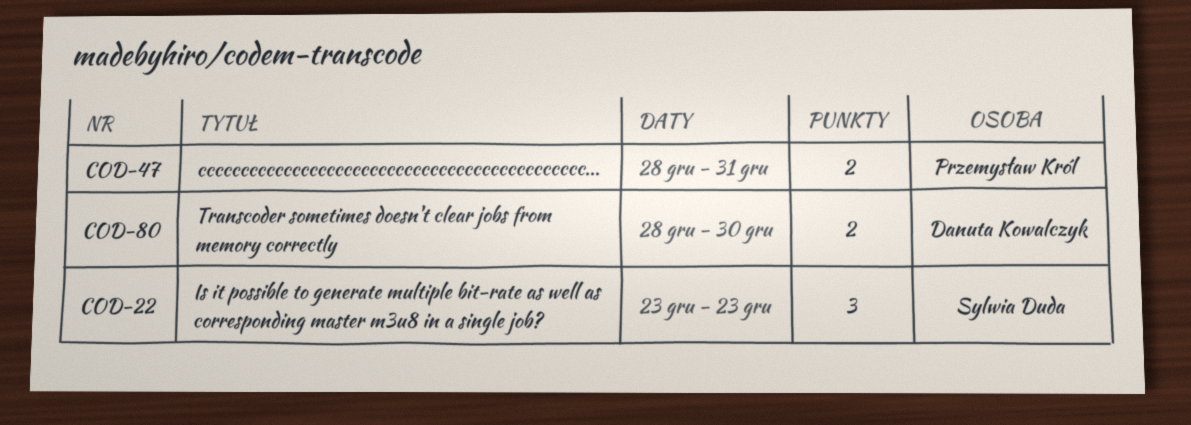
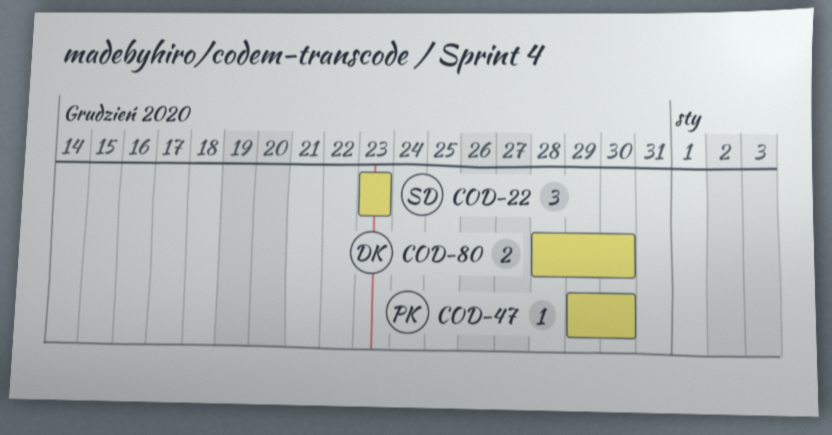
COD-47, estimate: 2 -> 1
COD-47, start: Dec 28 -> Dec 29
COD-47, due: Dec 31 -> Dec 30

